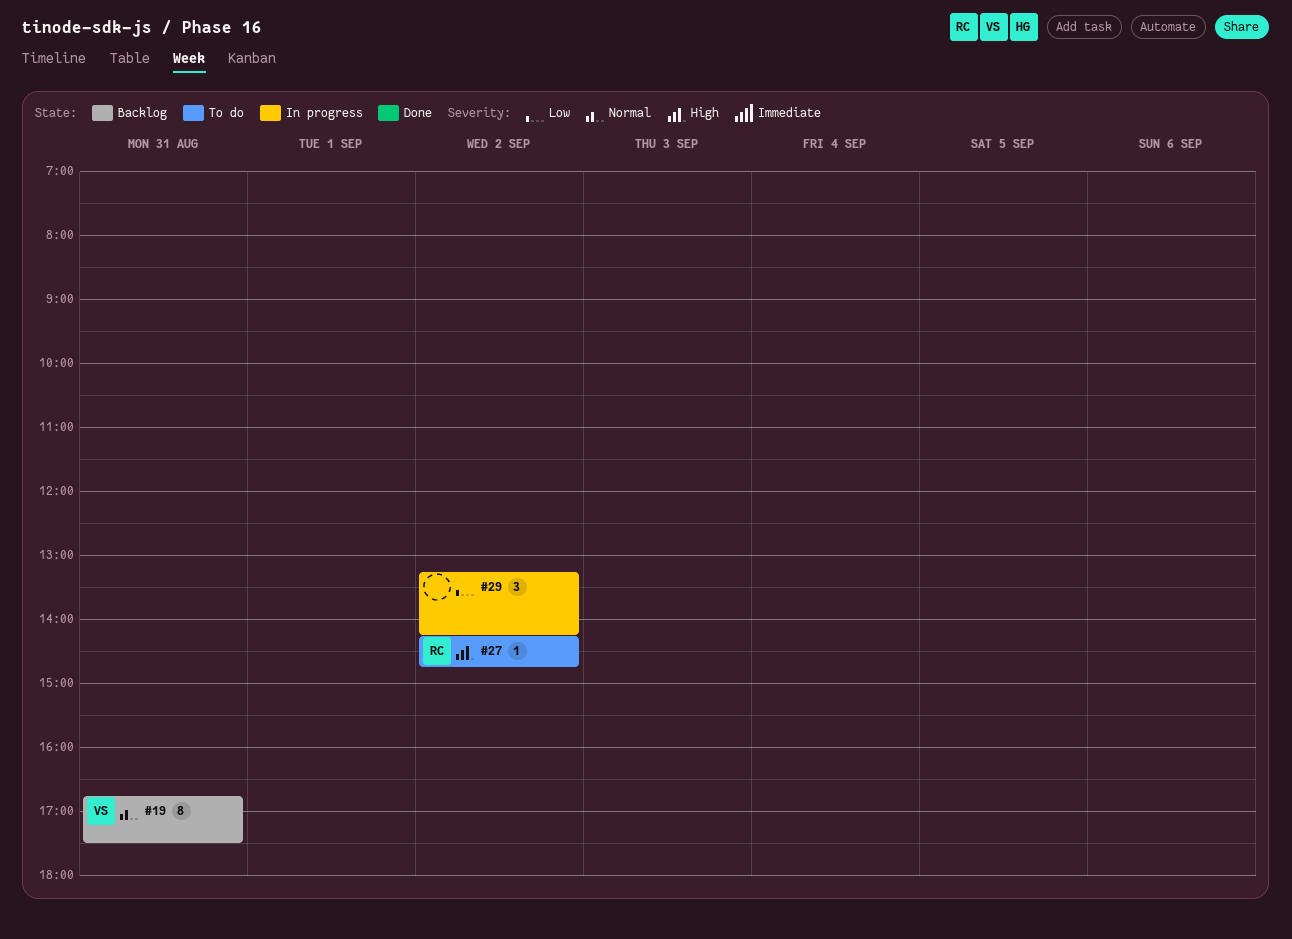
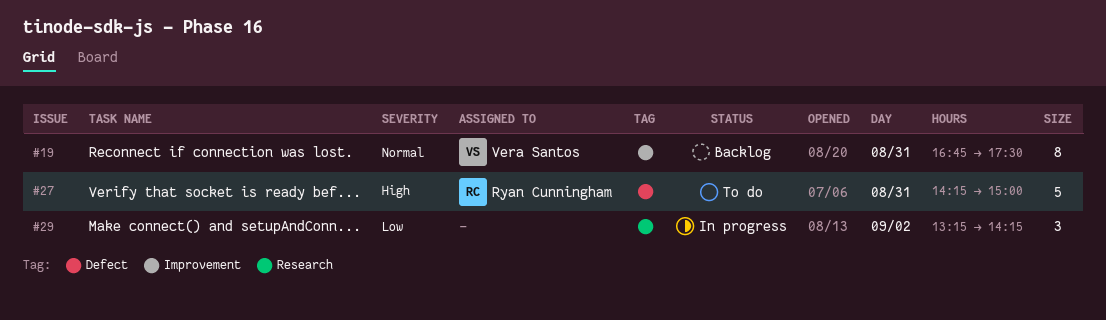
#27, estimate: 1 -> 5
#27, day: Sep 2 -> Aug 31
#27, ends: 14:45 -> 15:00

